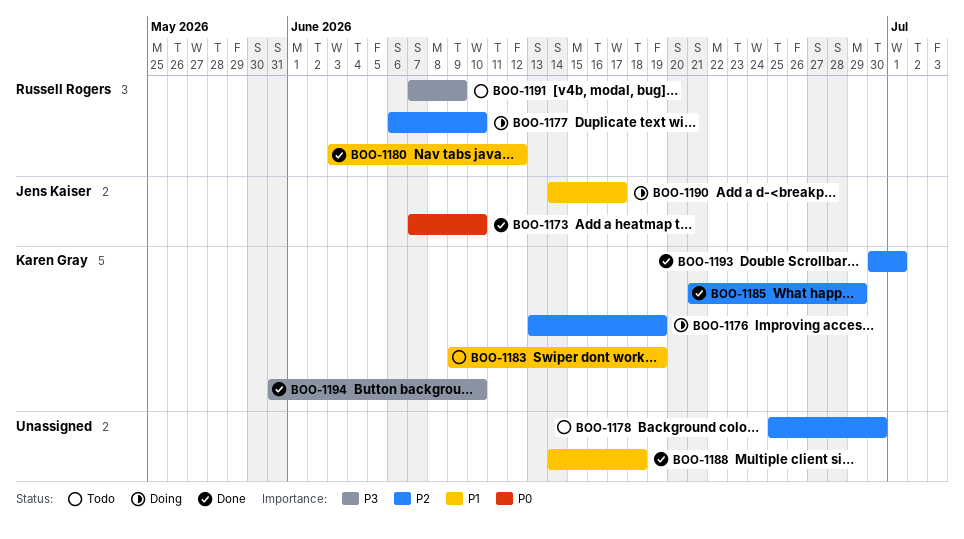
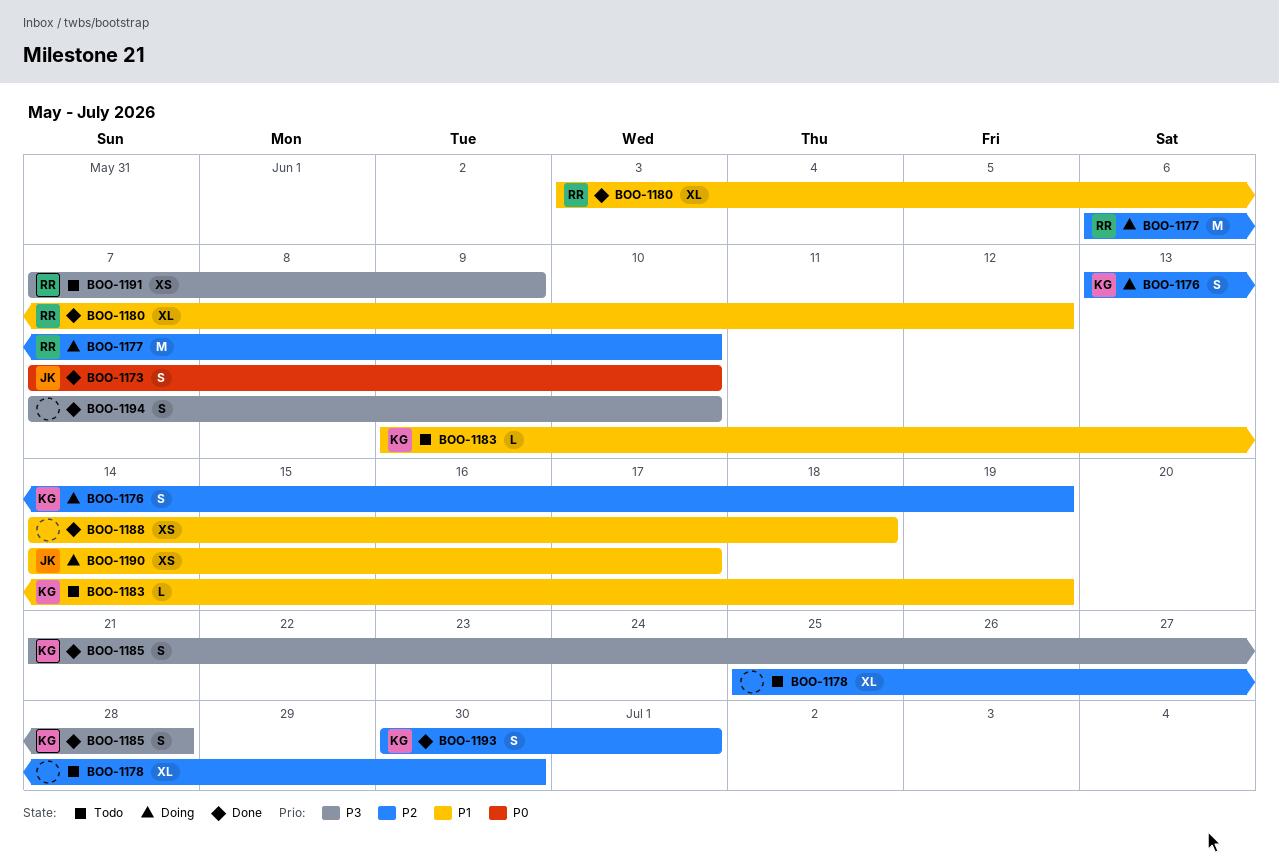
BOO-1185, priority: P2 -> P3
BOO-1185, due: Jun 29 -> Jun 28
BOO-1194, owner: Karen Gray -> none
BOO-1194, start: May 31 -> Jun 7

